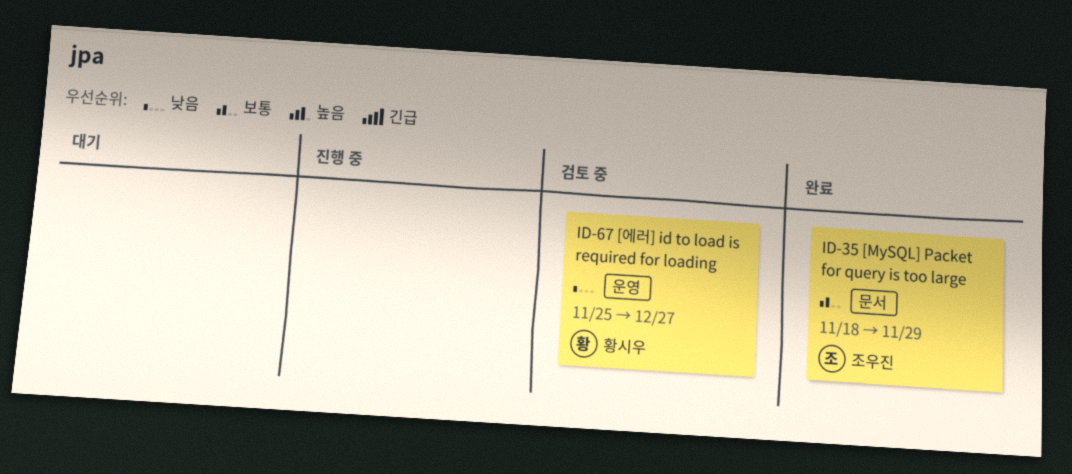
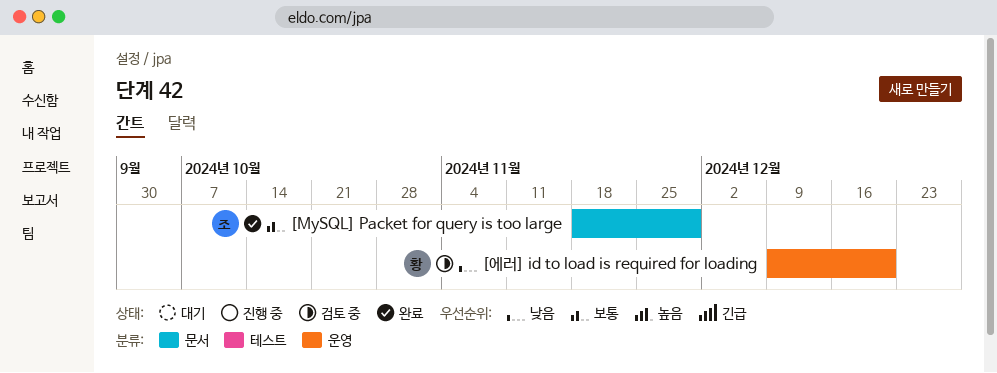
[에러] id to load is required for loading, start: Nov 25 -> Dec 9
[에러] id to load is required for loading, due: Dec 27 -> Dec 20

